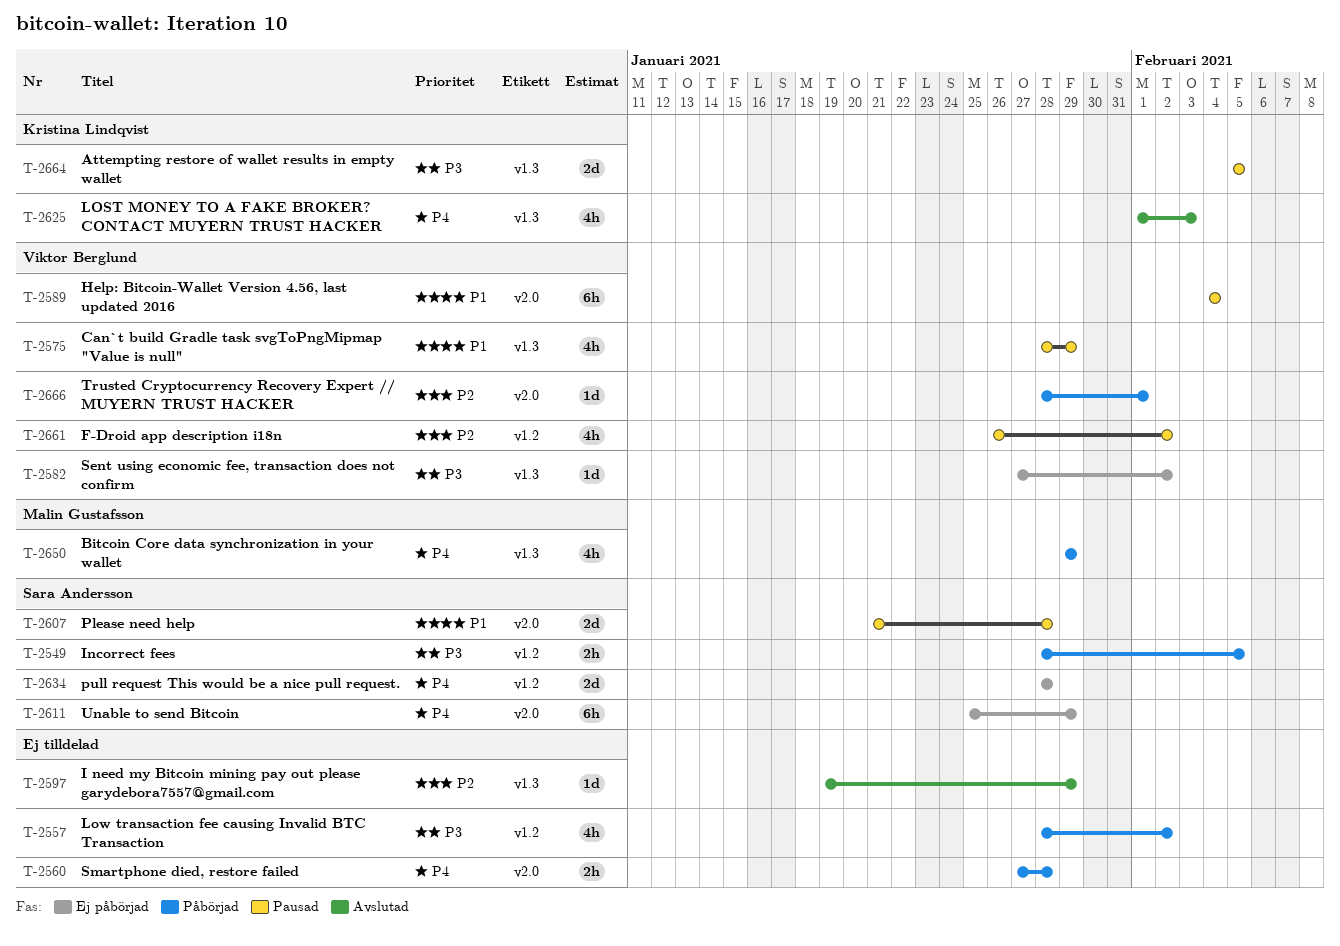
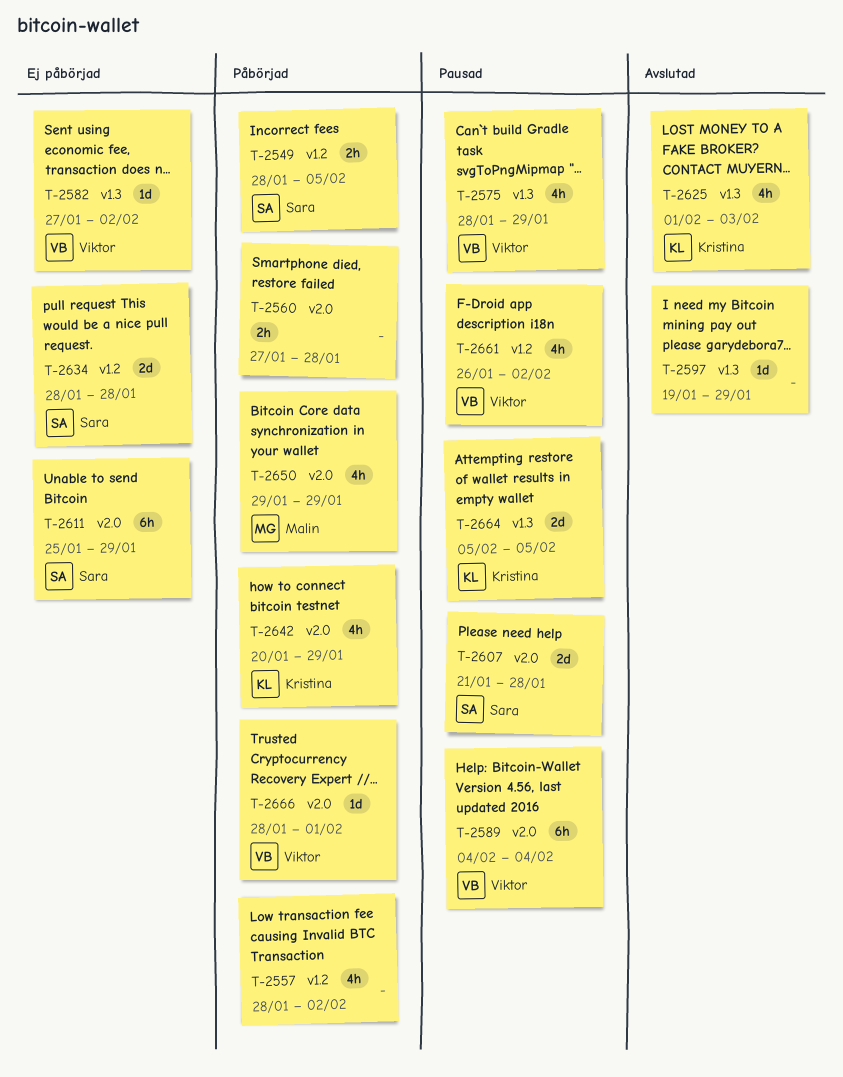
T-2642: none -> present
T-2650, label: v1.3 -> v2.0

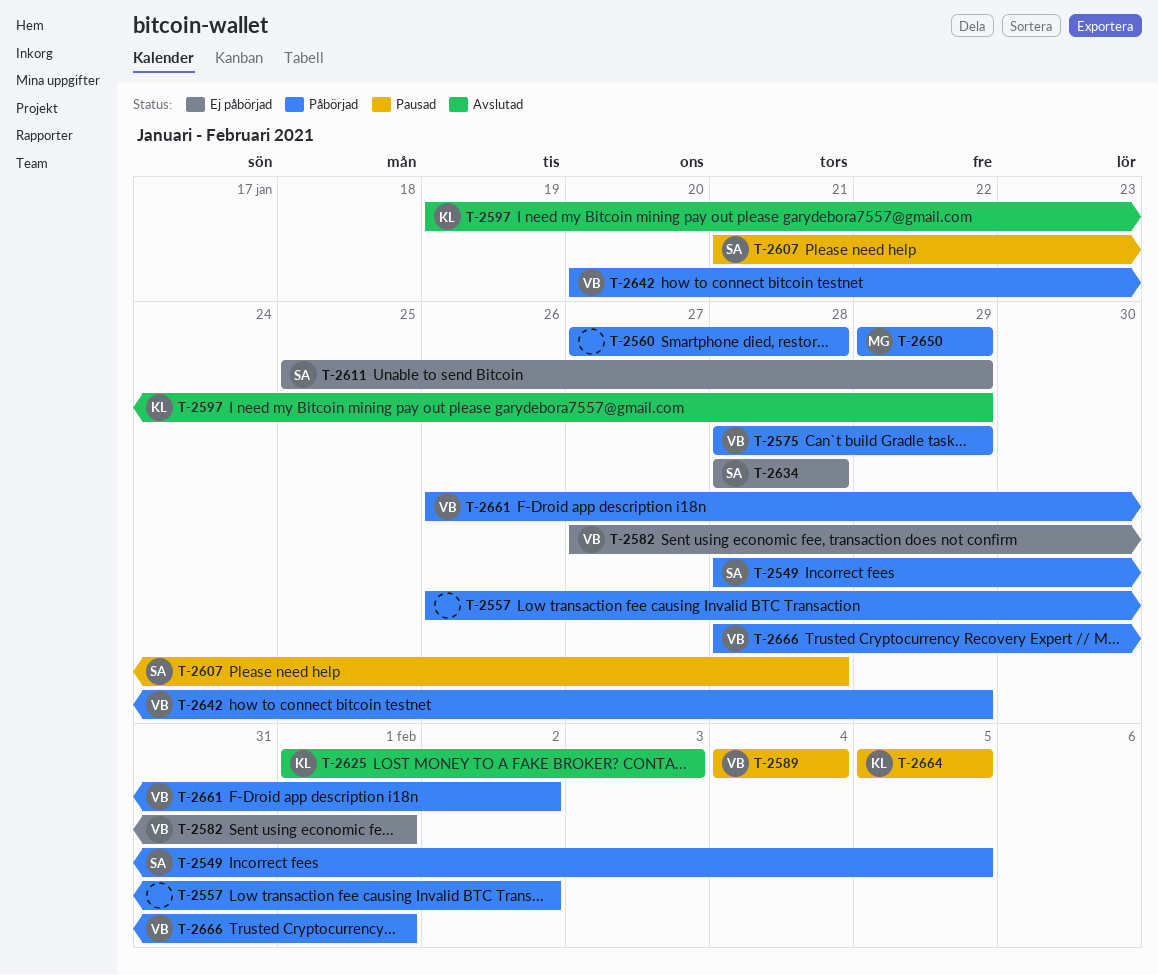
T-2557, start: Jan 28 -> Jan 26
T-2575, status: Pausad -> Påbörjad
T-2582, due: Feb 2 -> Feb 1
T-2597, owner: none -> Kristina
T-2642, owner: Kristina -> Viktor
T-2661, status: Pausad -> Påbörjad

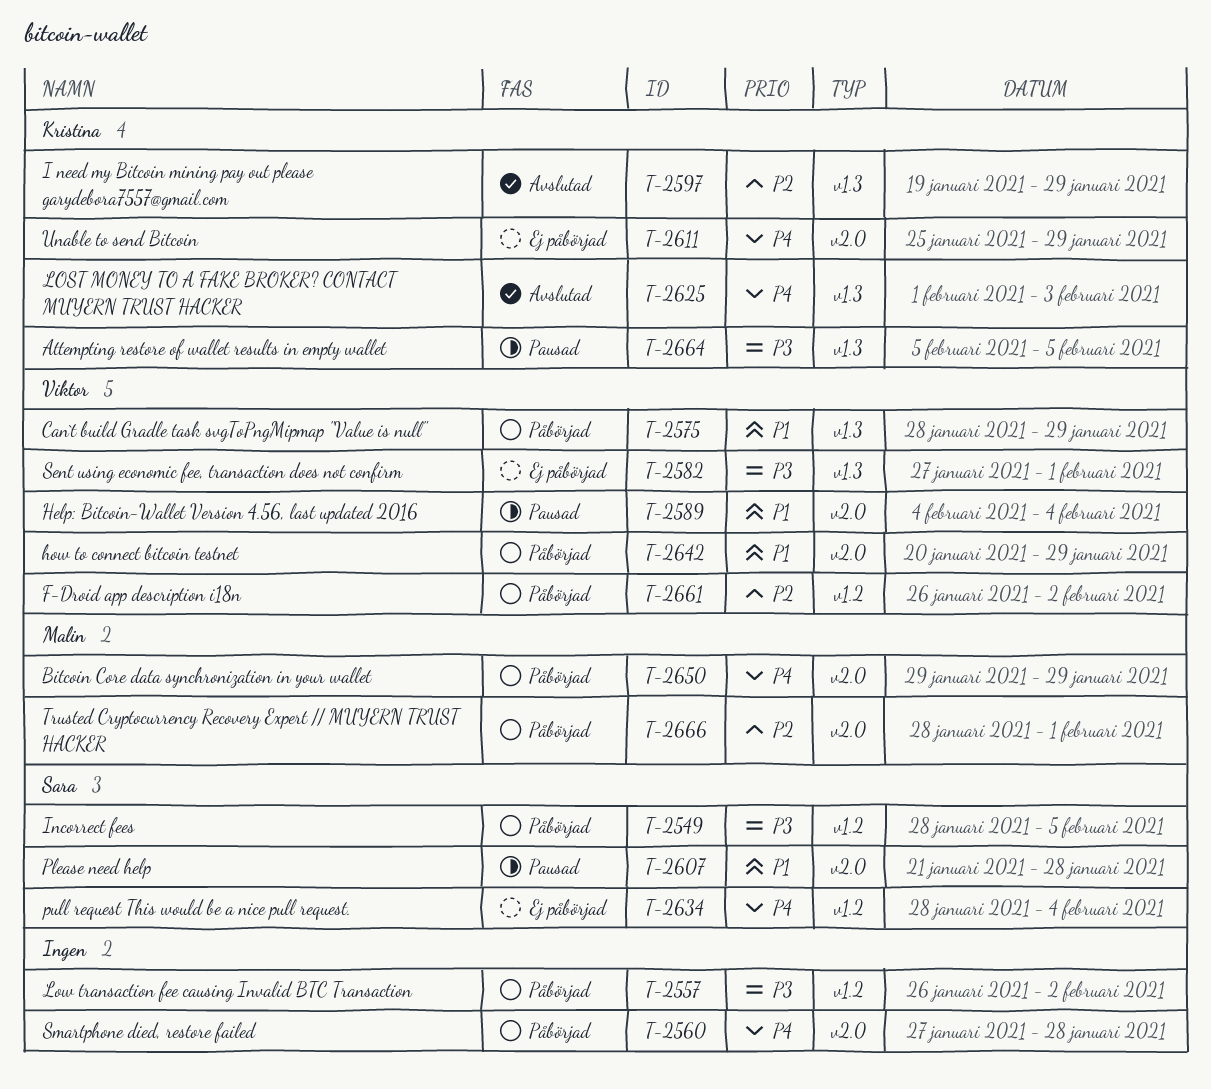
T-2611, owner: Sara -> Kristina
T-2634, due: Jan 28 -> Feb 4
T-2666, owner: Viktor -> Malin

